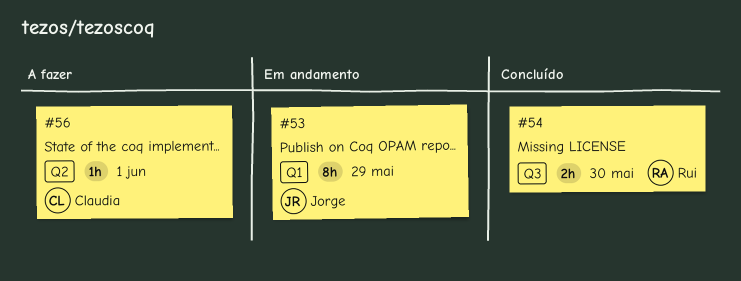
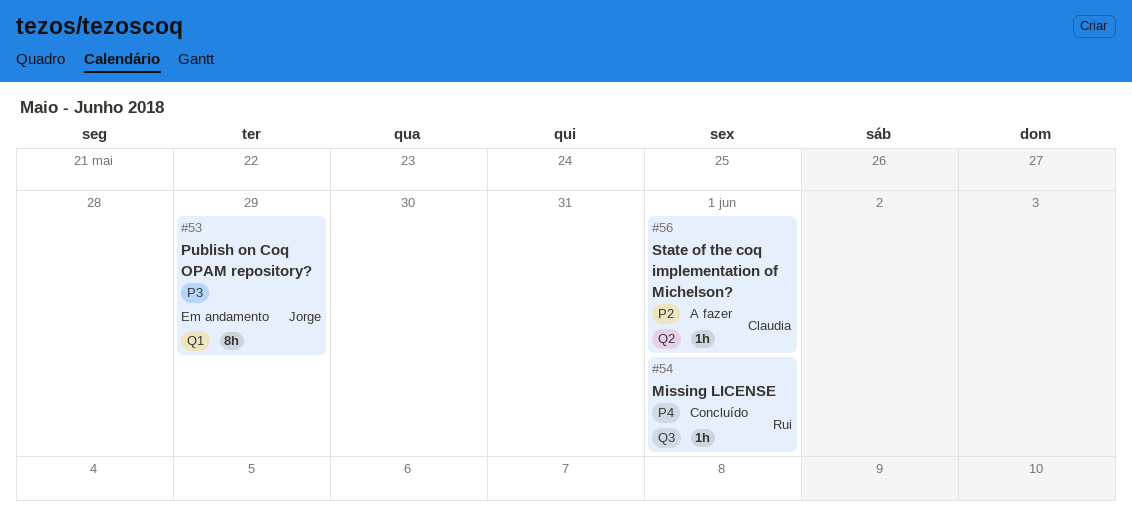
#54, estimate: 2h -> 1h
#54, due: May 30 -> Jun 1

